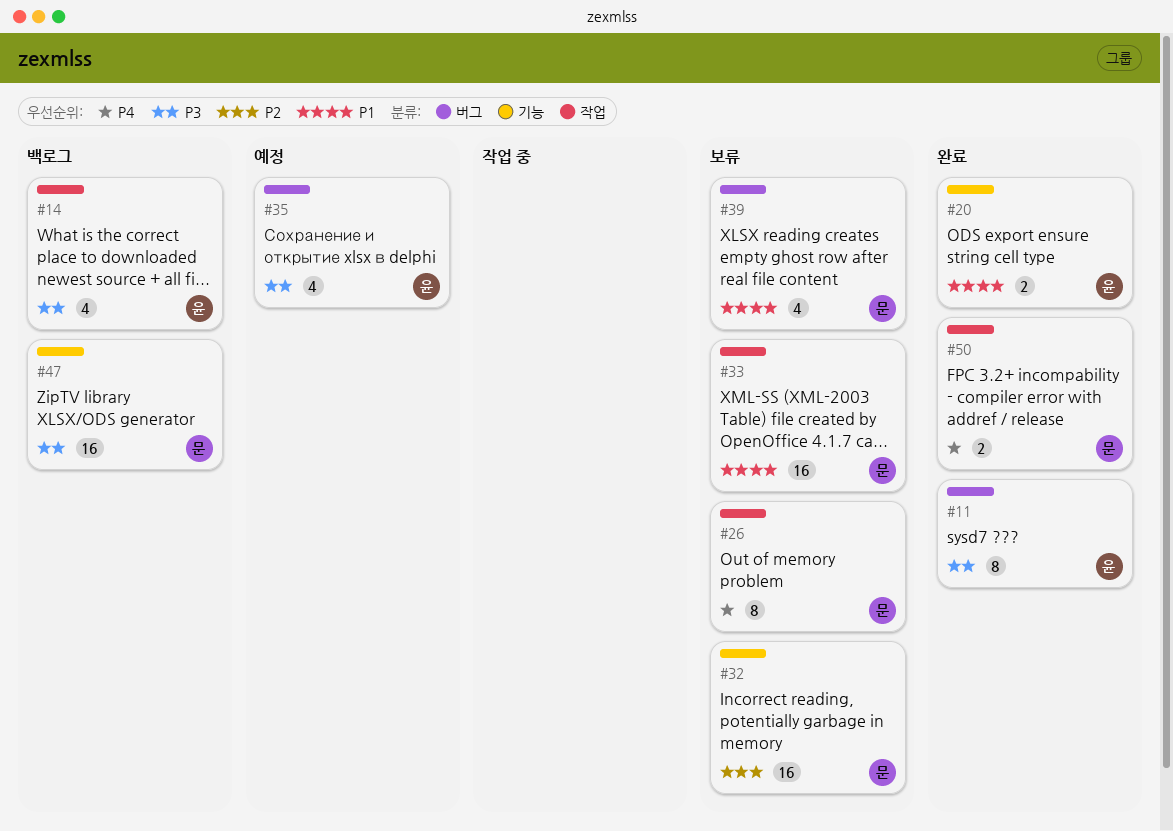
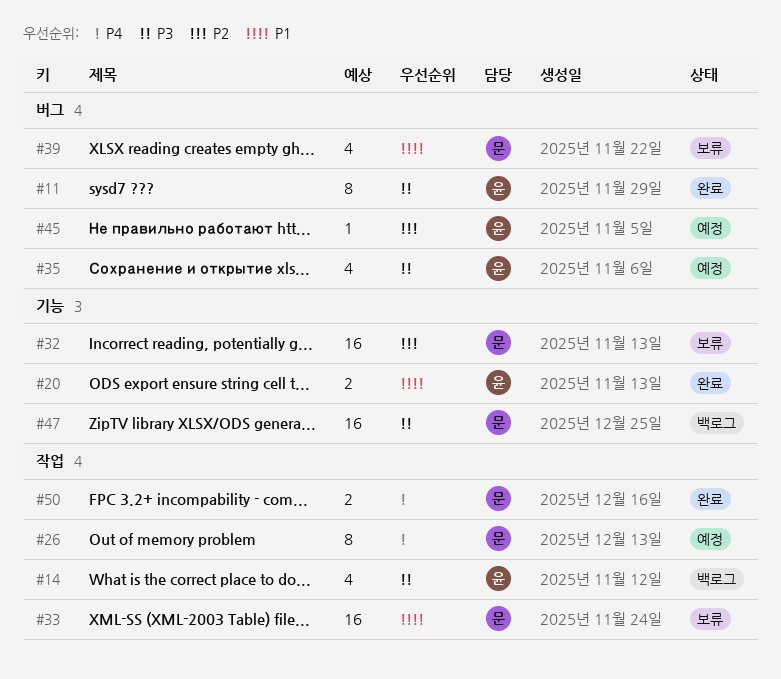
#26, status: 보류 -> 예정
#45: none -> present

